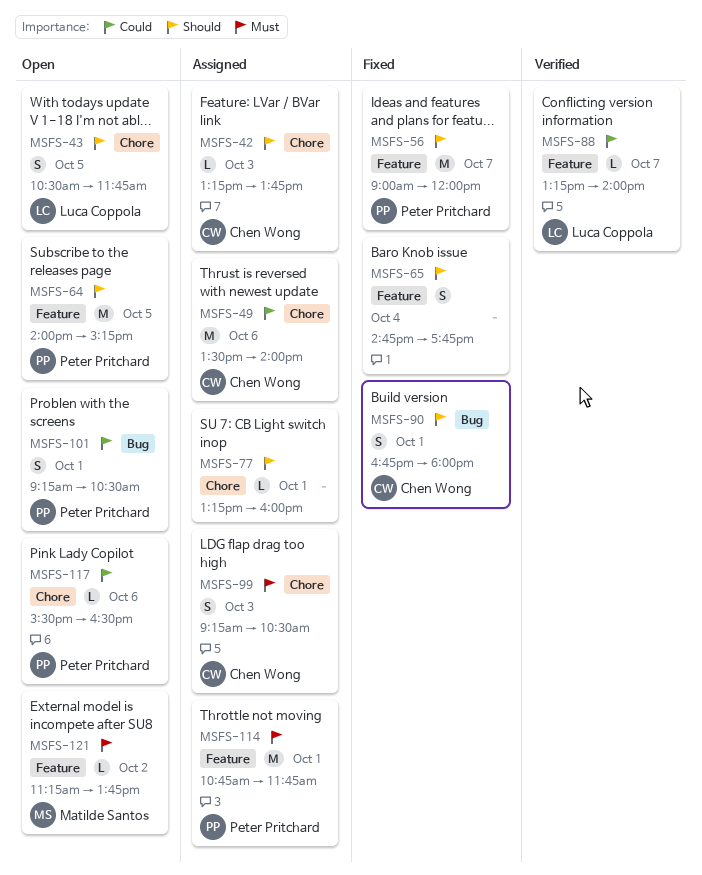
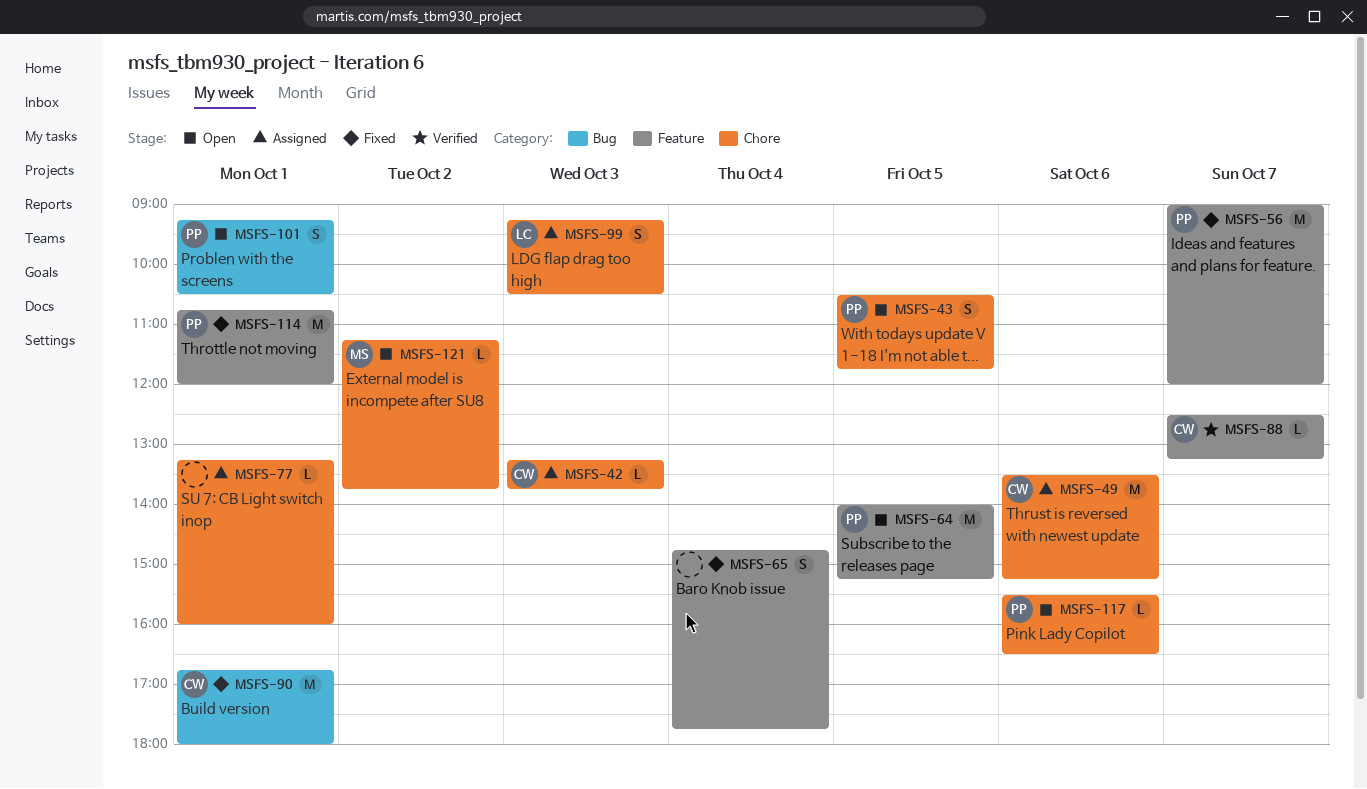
MSFS-43, owner: Luca Coppola -> Peter Pritchard
MSFS-49, ends: 14:00 -> 15:15
MSFS-88, owner: Luca Coppola -> Chen Wong
MSFS-88, begins: 13:15 -> 12:30
MSFS-88, ends: 14:00 -> 13:15
MSFS-90, estimate: S -> M
MSFS-99, owner: Chen Wong -> Luca Coppola
MSFS-114, status: Assigned -> Fixed
MSFS-114, ends: 11:45 -> 12:00
MSFS-121, label: Feature -> Chore

